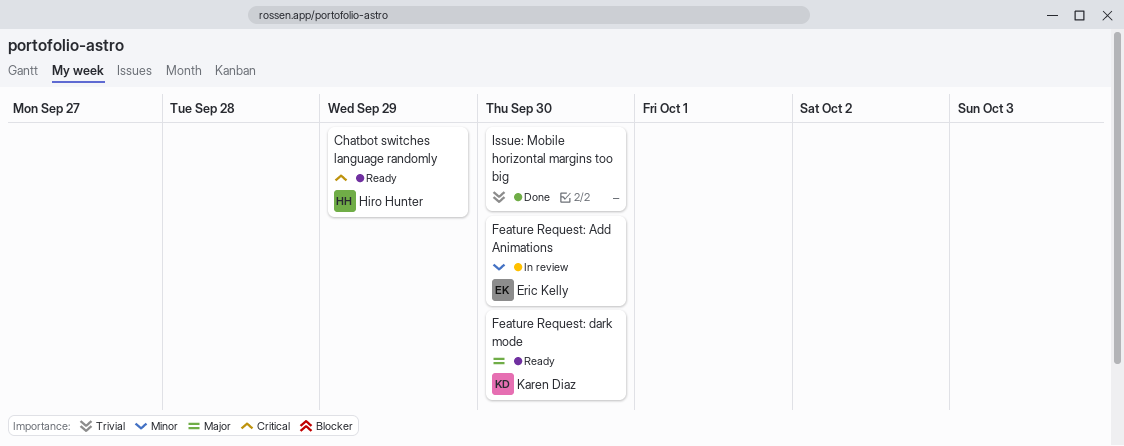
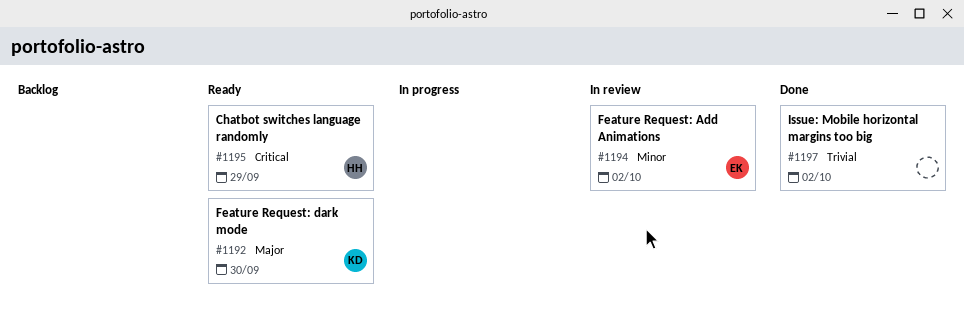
Feature Request: Add Animations, due: Sep 30 -> Oct 2
Issue: Mobile horizontal margins too big, due: Sep 30 -> Oct 2

